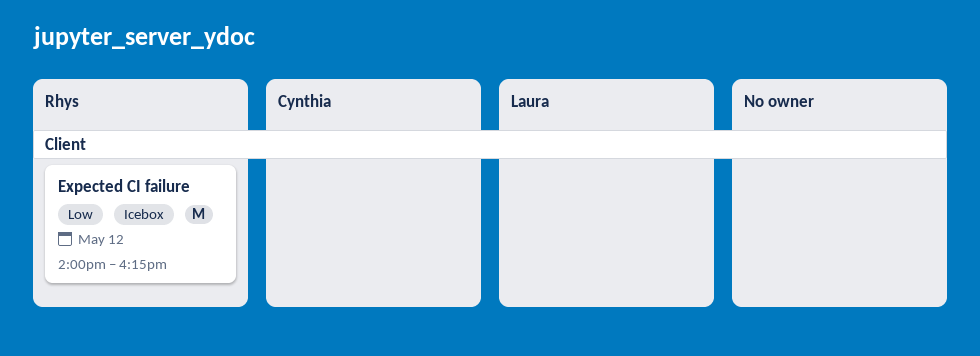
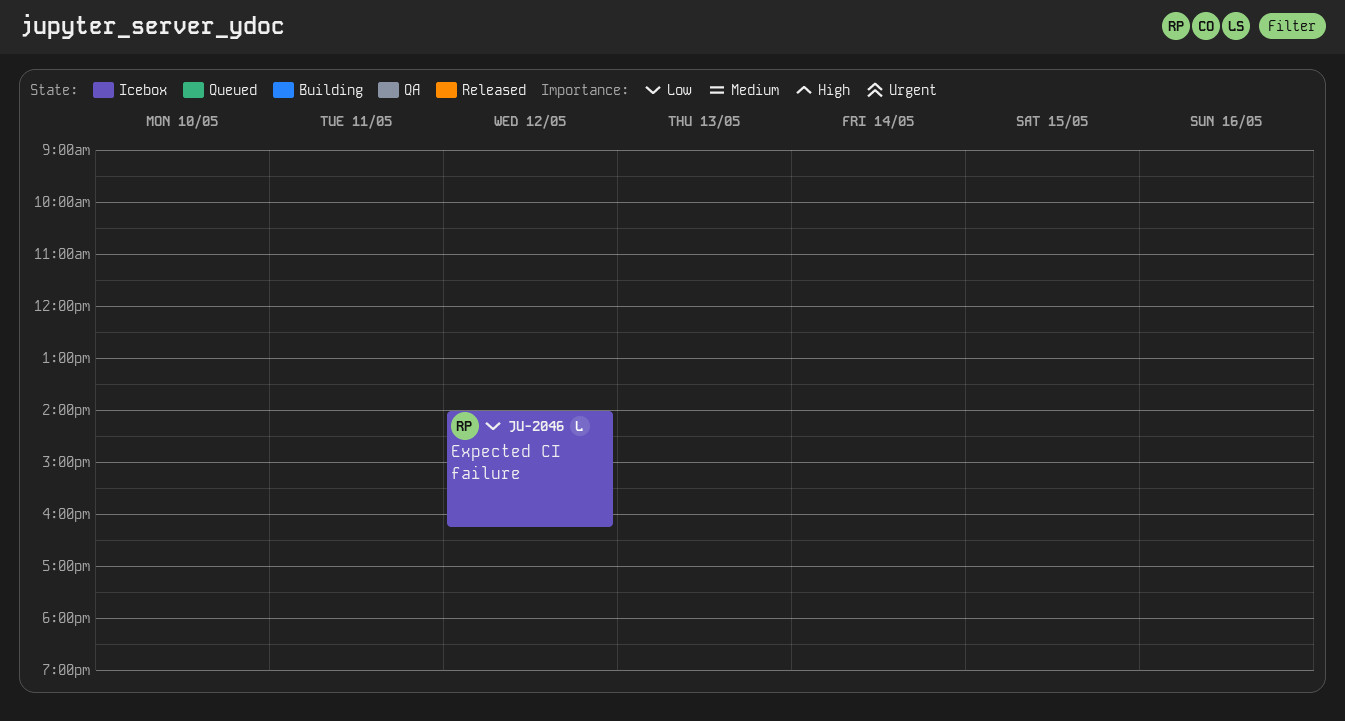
Expected CI failure, estimate: M -> L

